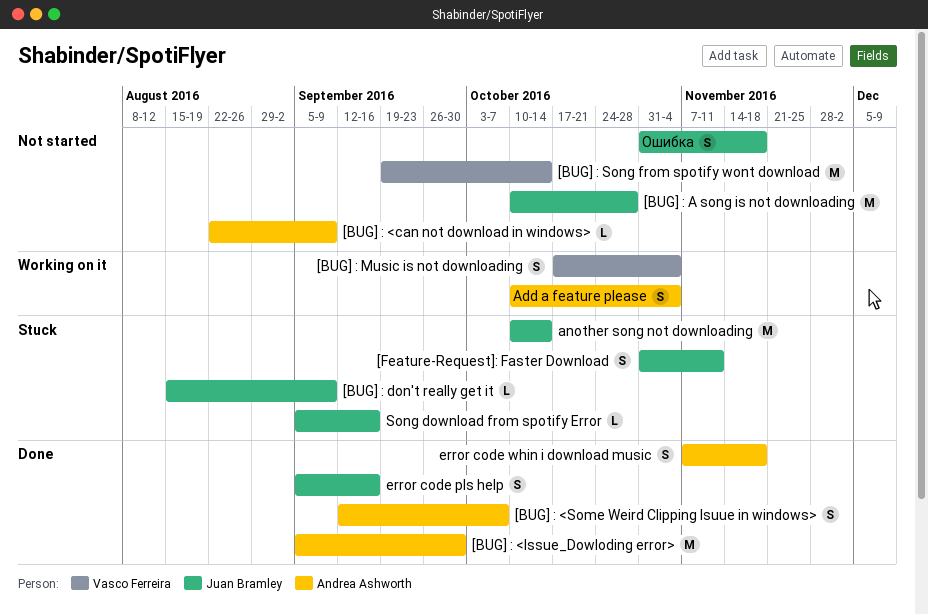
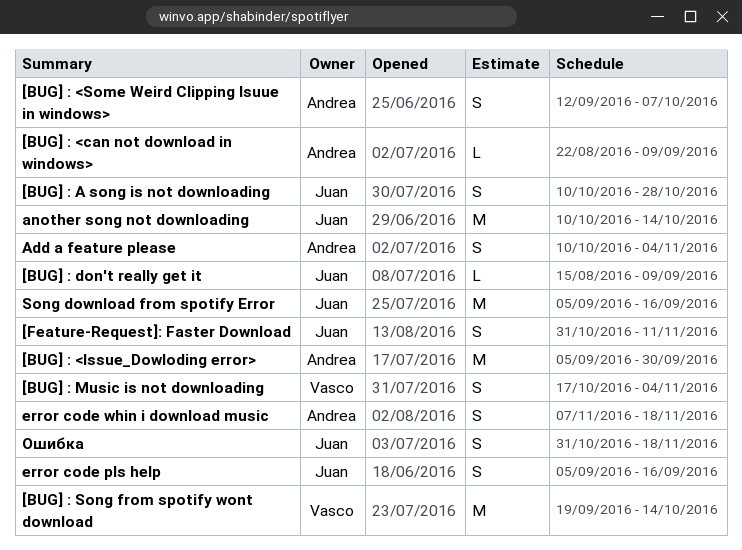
[BUG] : A song is not downloading, estimate: M -> S
Song download from spotify Error, estimate: L -> M

